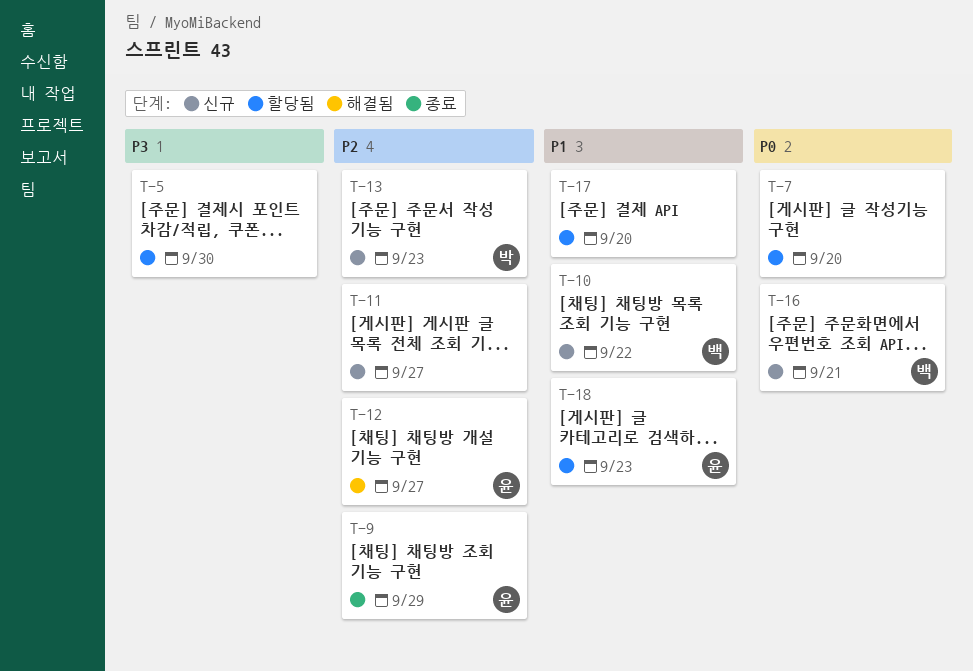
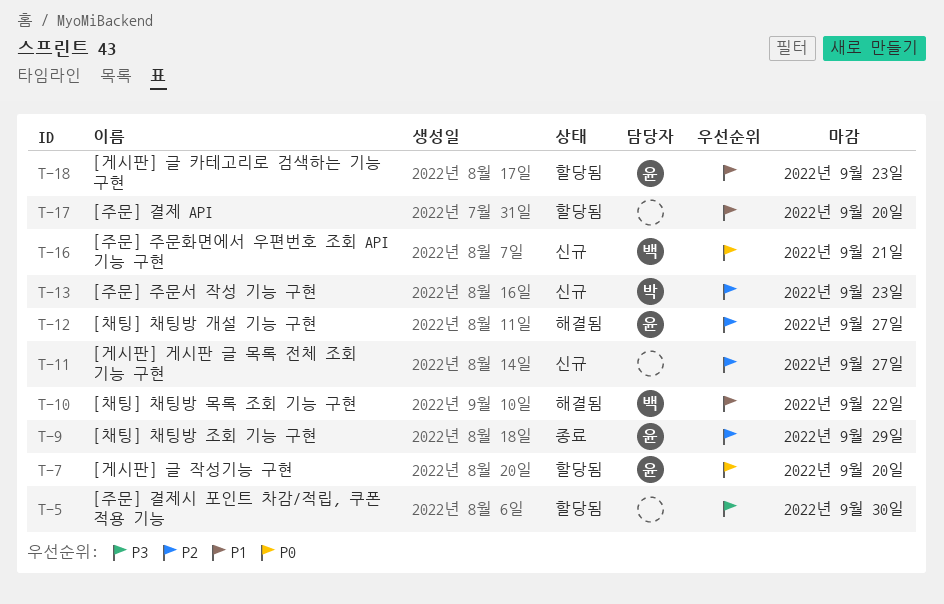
T-7, owner: none -> 윤
T-10, status: 신규 -> 해결됨

